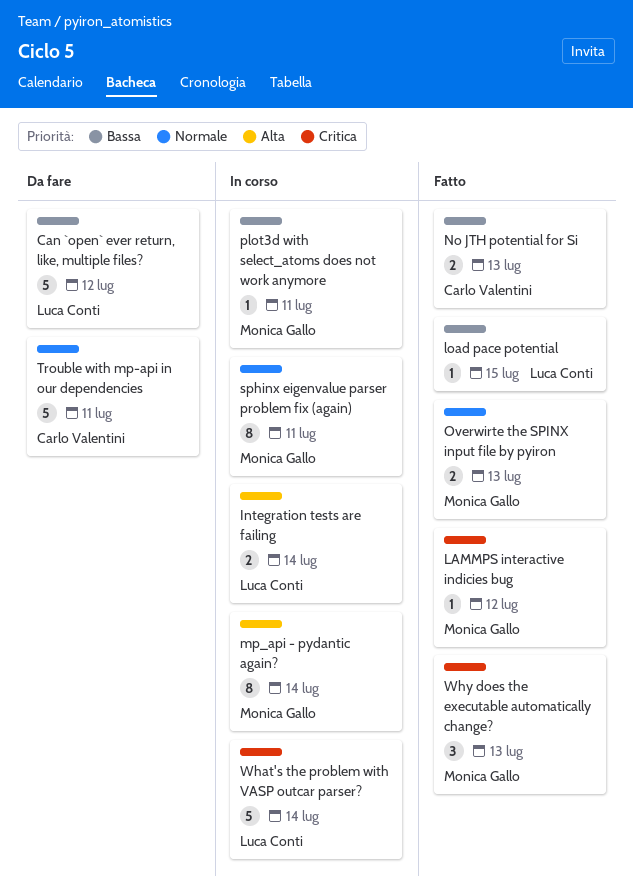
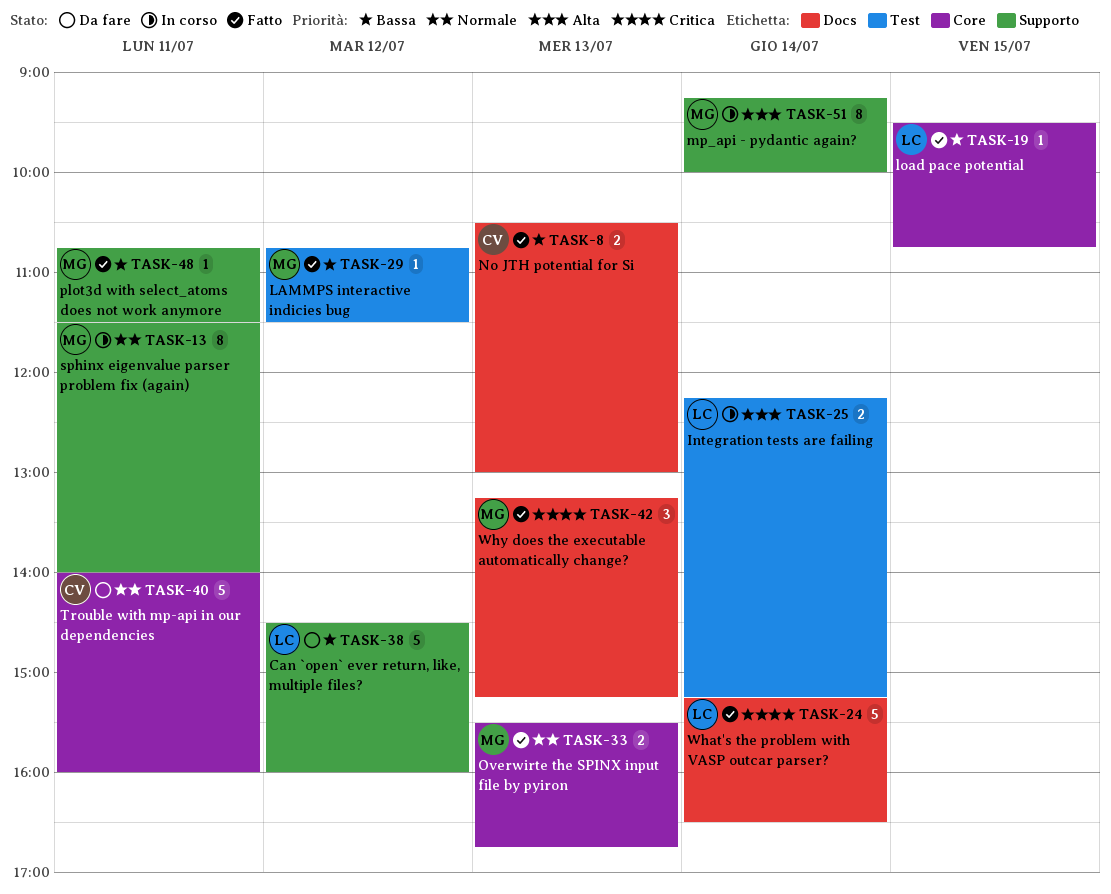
LAMMPS interactive indicies bug, priority: Critica -> Bassa
plot3d with select_atoms does not work anymore, status: In corso -> Fatto
What's the problem with VASP outcar parser?, status: In corso -> Fatto

